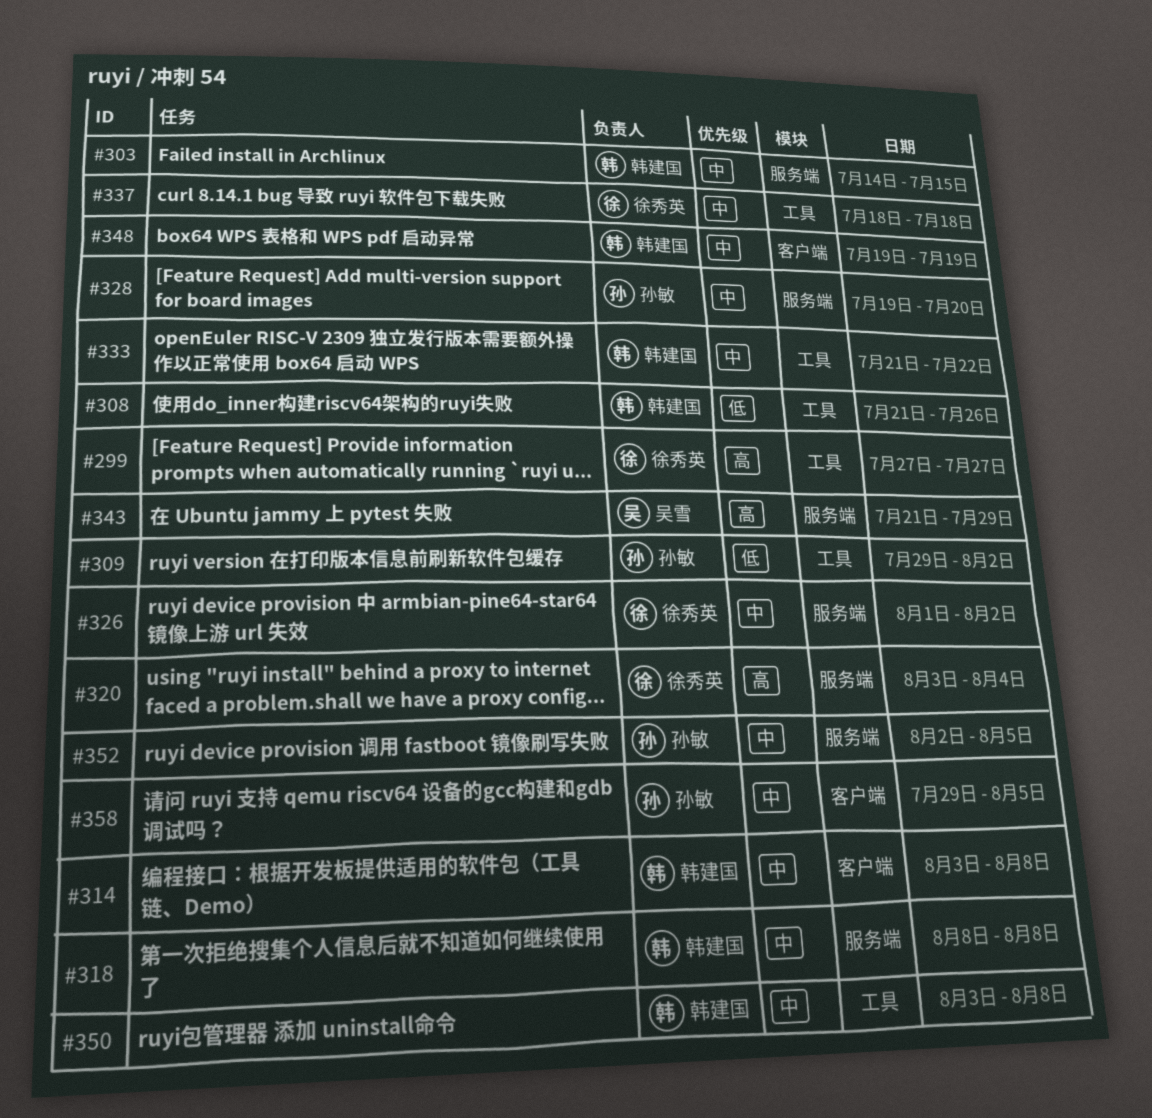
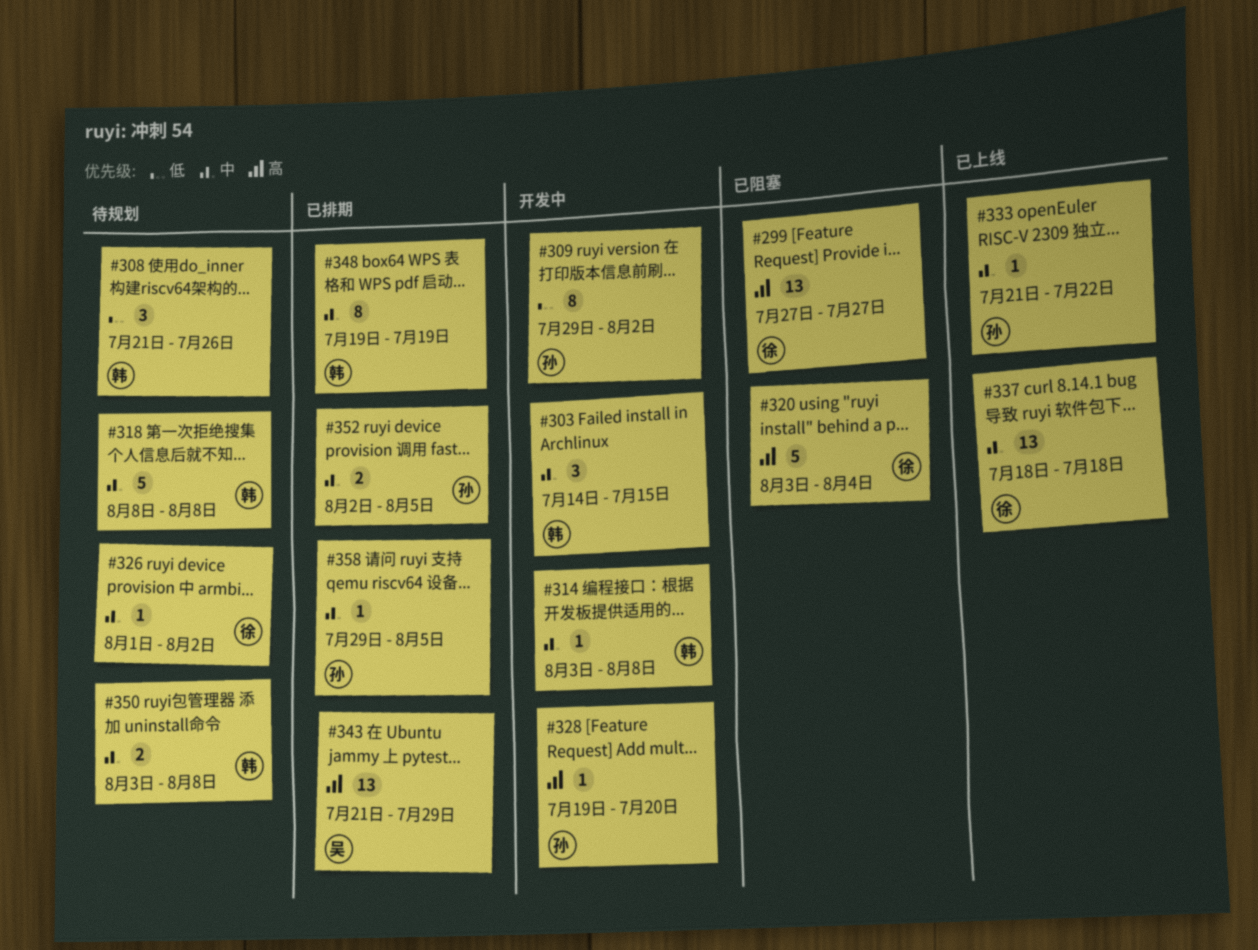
#328, priority: 中 -> 高
#333, owner: 韩建国 -> 孙敏

